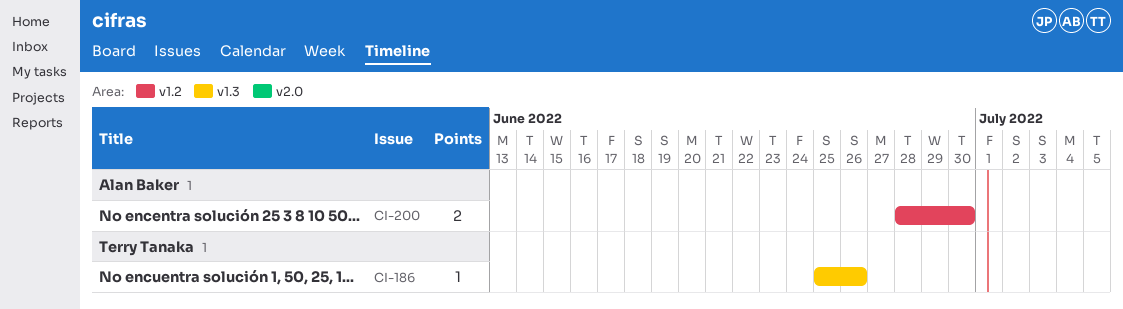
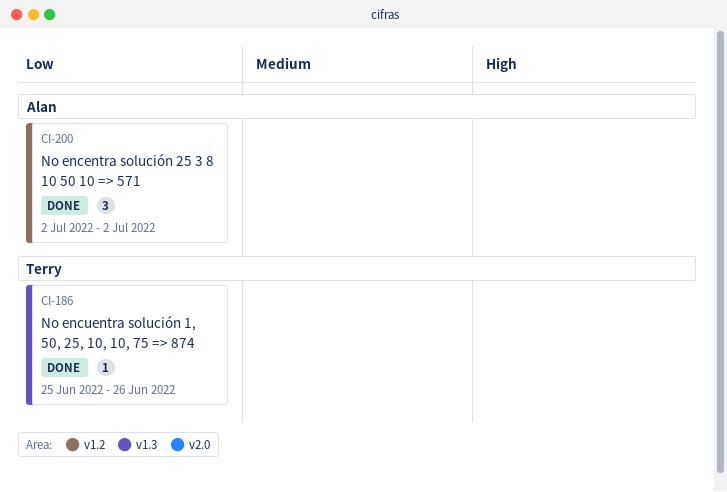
CI-200, estimate: 2 -> 3
CI-200, start: Jun 28 -> Jul 2
CI-200, due: Jun 30 -> Jul 2

